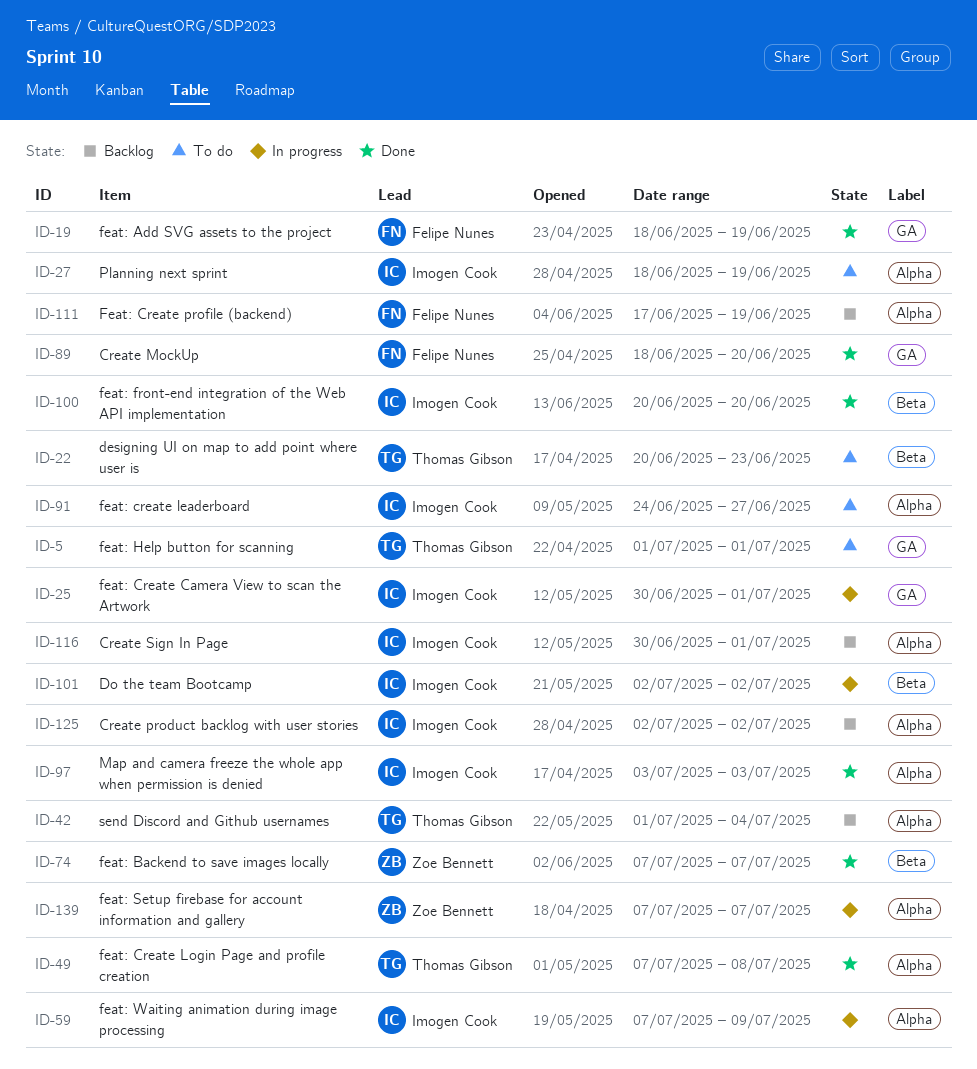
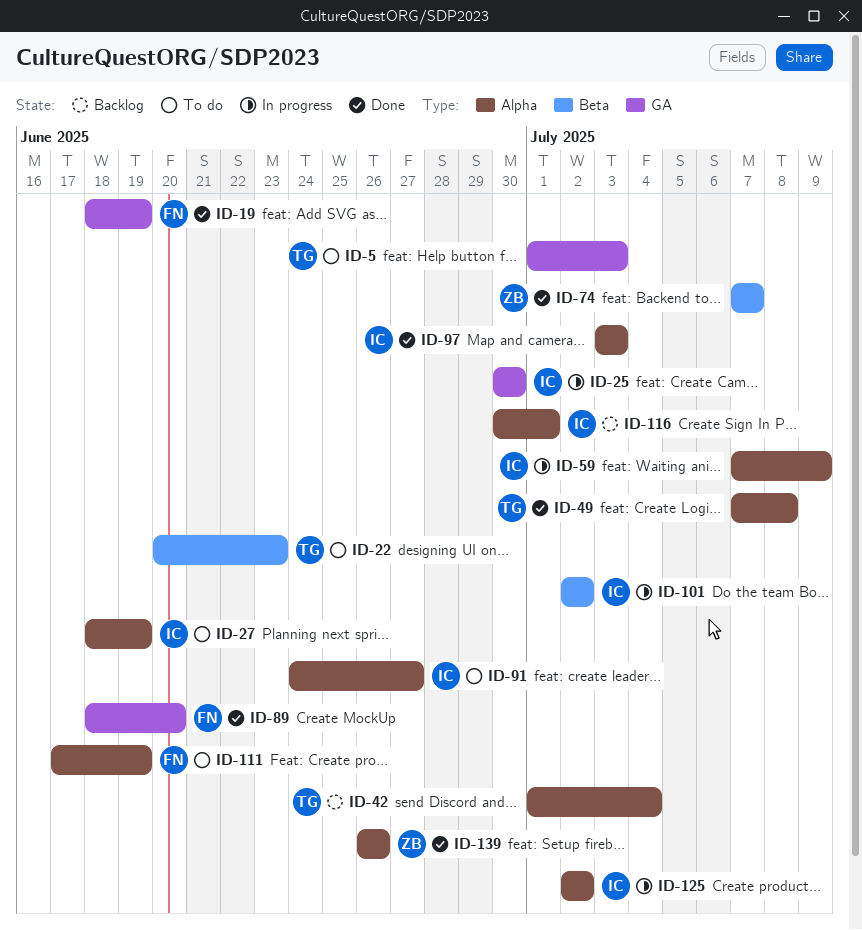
ID-5, due: Jul 1 -> Jul 3
ID-25, due: Jul 1 -> Jun 30
ID-100: present -> none
ID-111, status: Backlog -> To do
ID-125, status: Backlog -> In progress
ID-139, status: In progress -> Done
ID-139, start: Jul 7 -> Jun 26
ID-139, due: Jul 7 -> Jun 26

